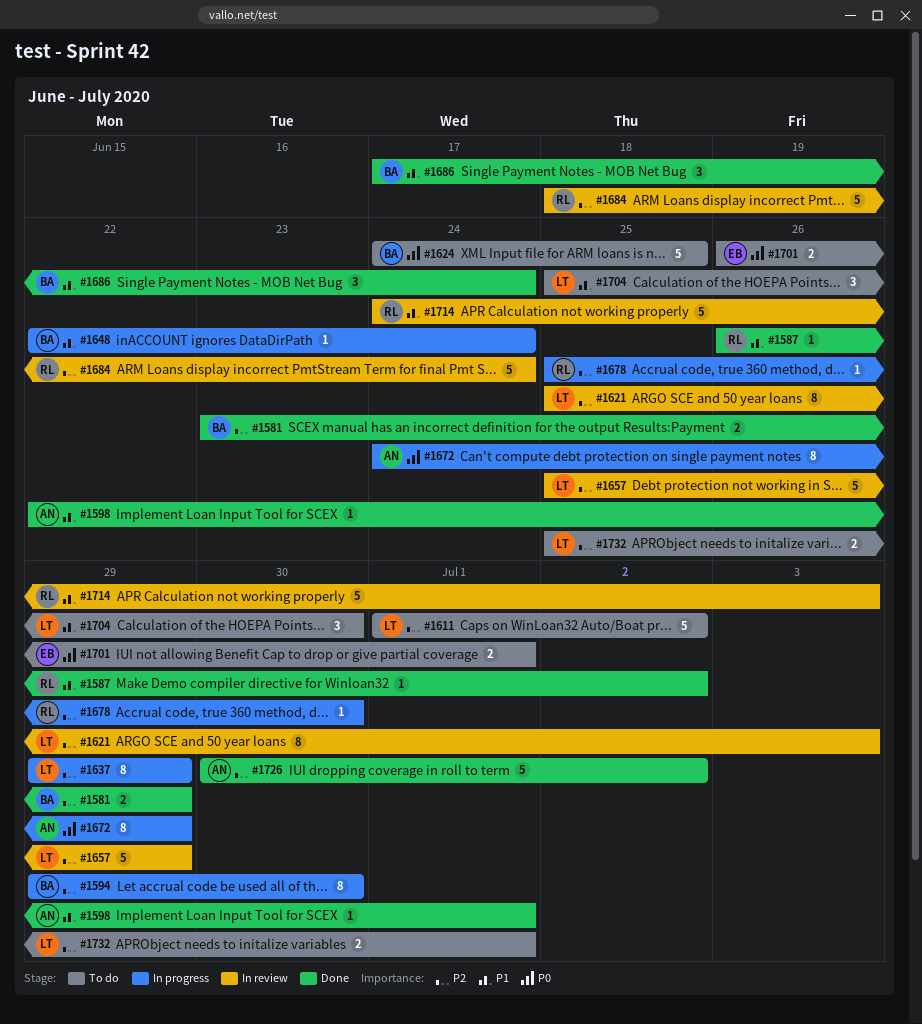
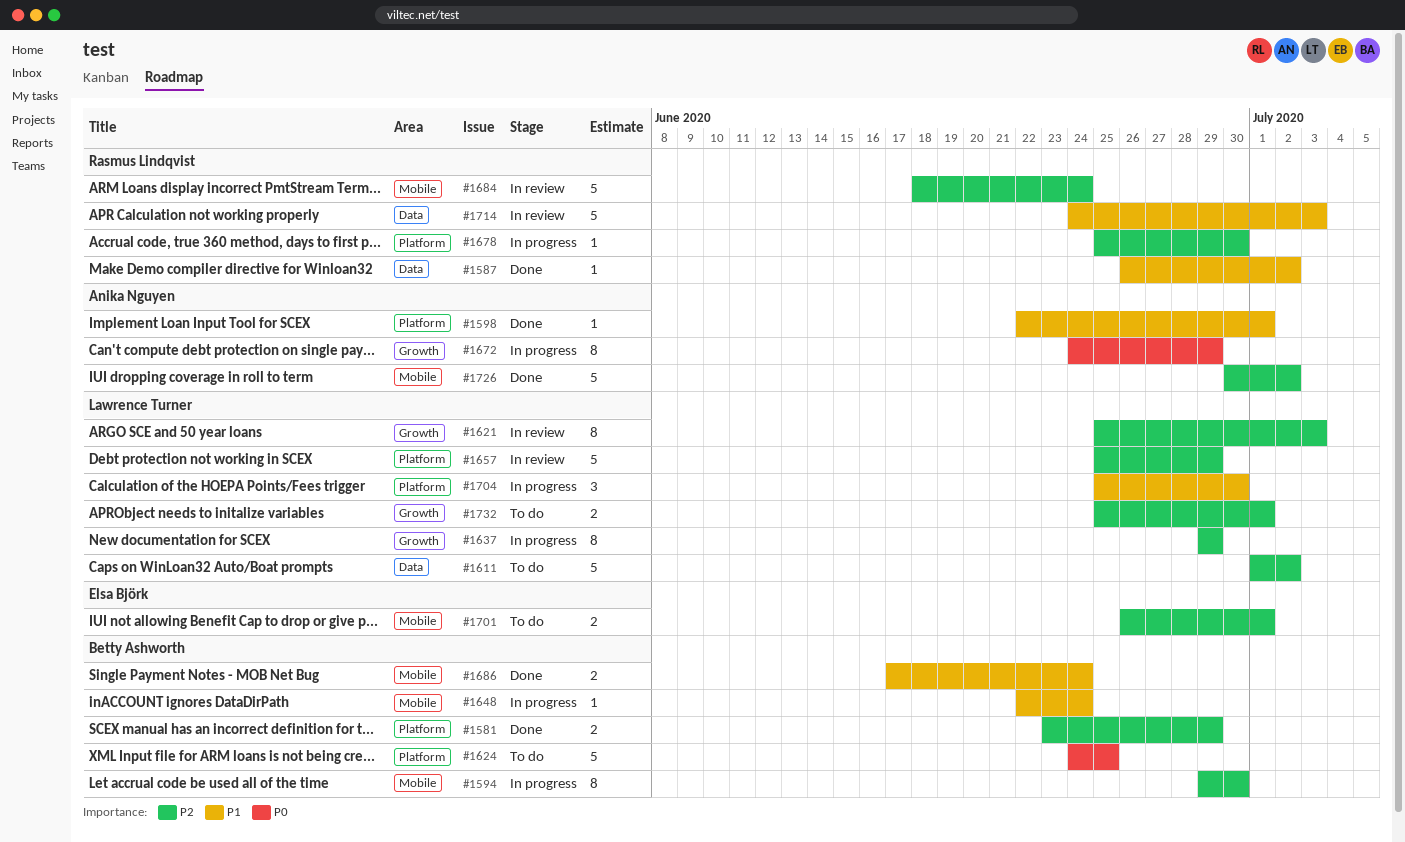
#1686, estimate: 3 -> 2
#1701, priority: P0 -> P2
#1704, status: To do -> In progress

